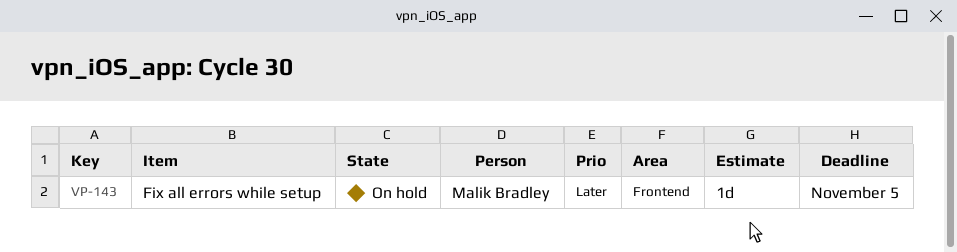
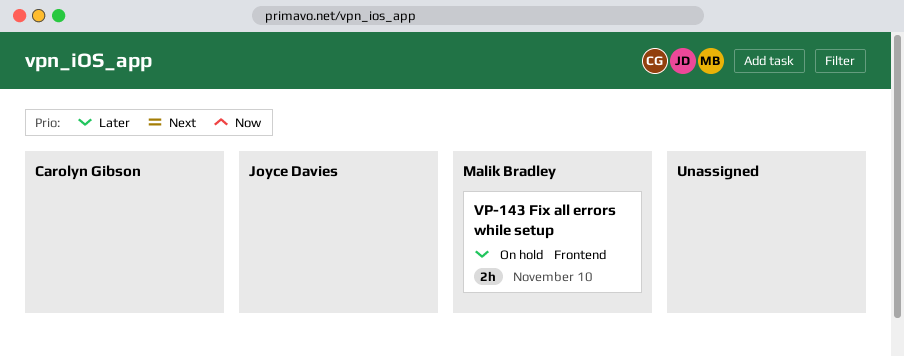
VP-143, estimate: 1d -> 2h
VP-143, due: Nov 5 -> Nov 10

